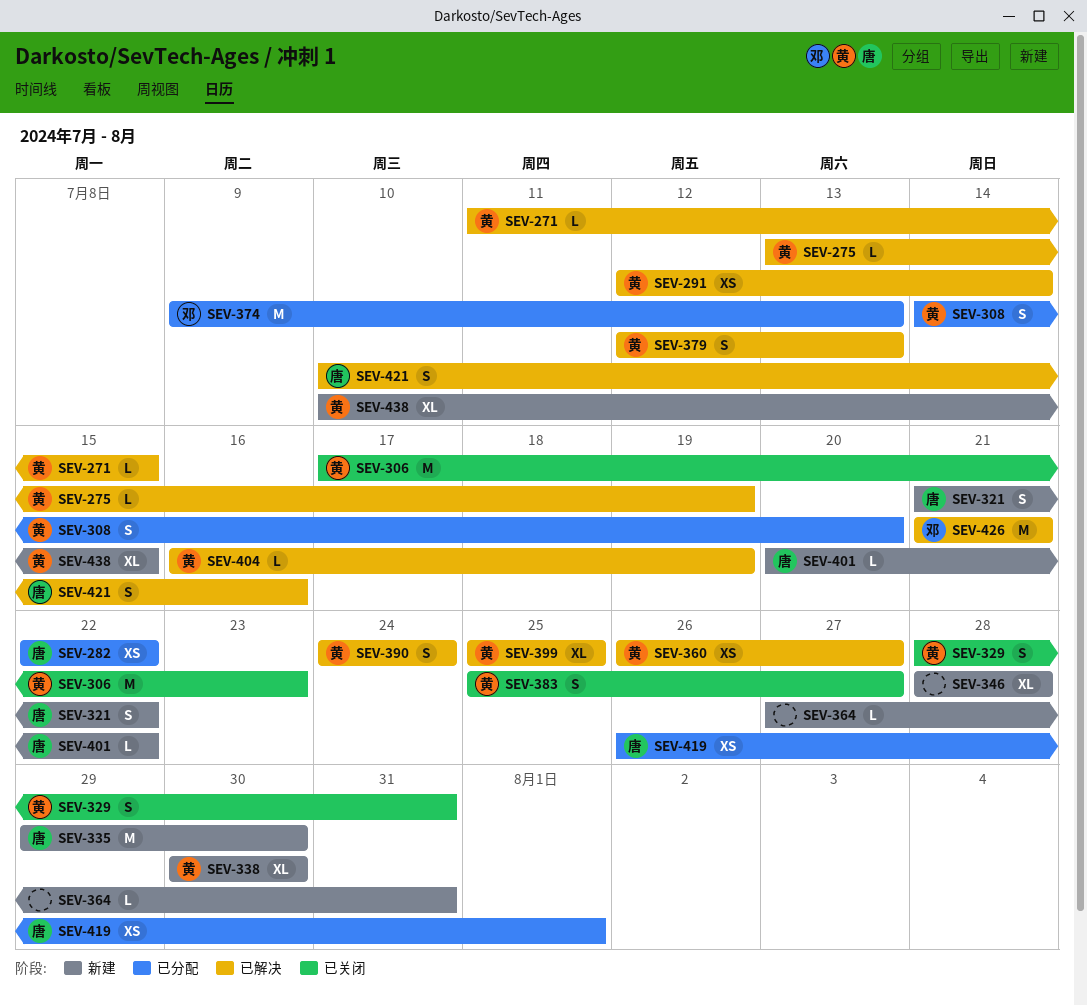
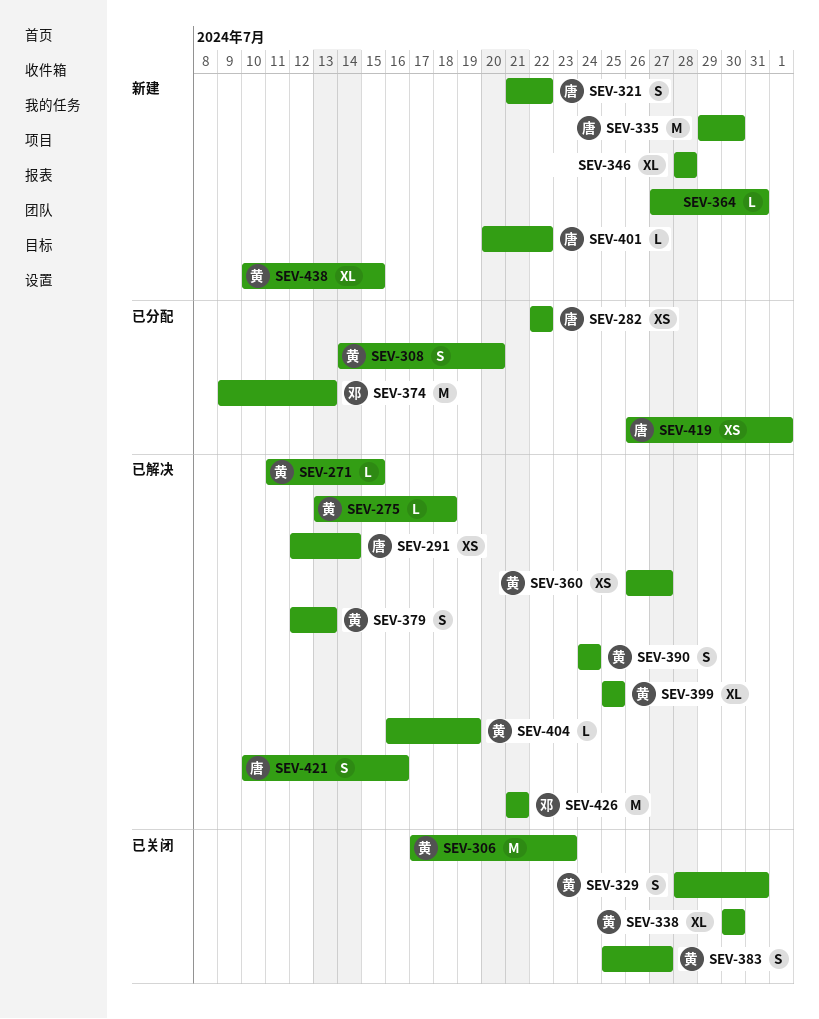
SEV-275, due: Jul 19 -> Jul 18
SEV-291, owner: 黄 -> 唐
SEV-338, status: 新建 -> 已关闭

